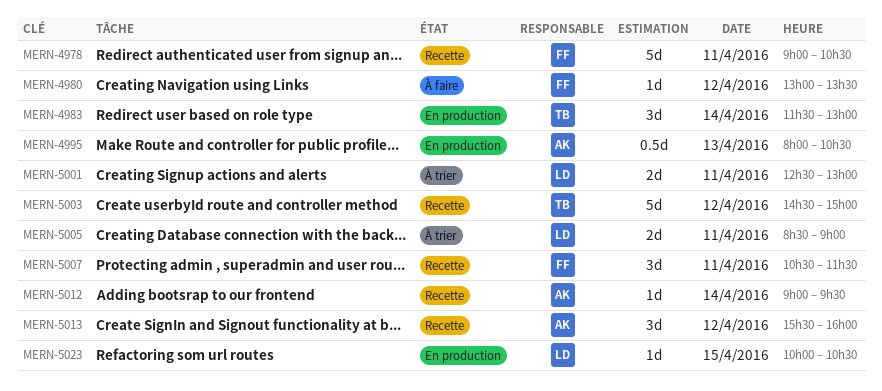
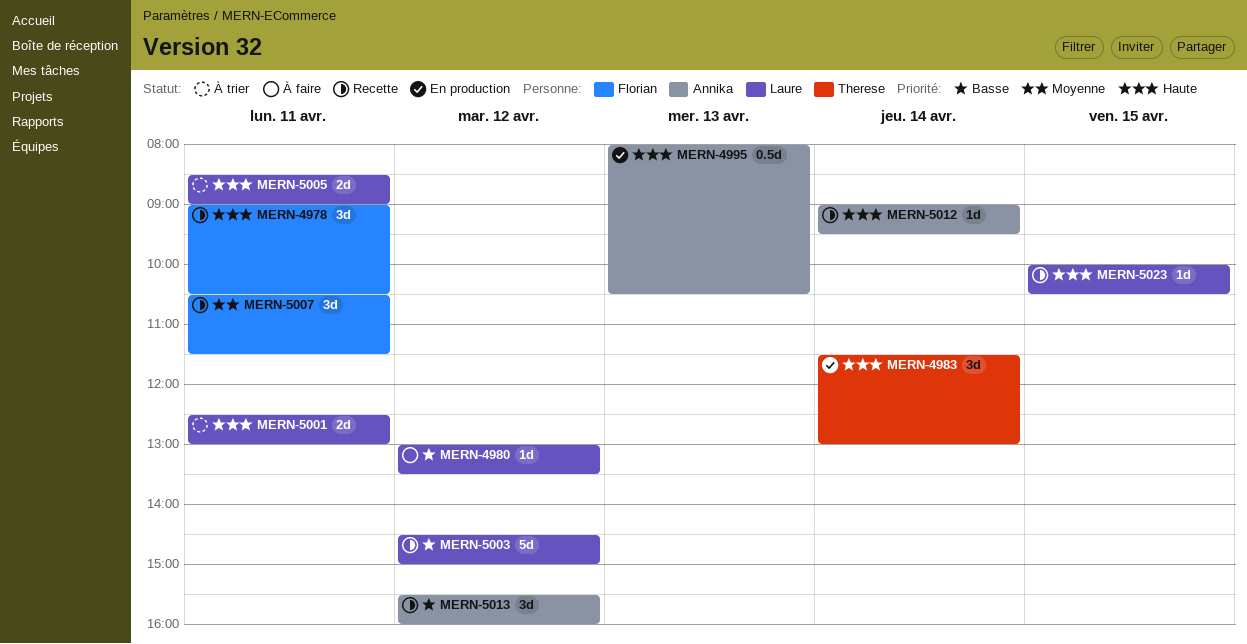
MERN-4978, estimate: 5d -> 3d
MERN-4980, owner: Florian -> Laure
MERN-5003, owner: Therese -> Laure
MERN-5023, status: En production -> Recette

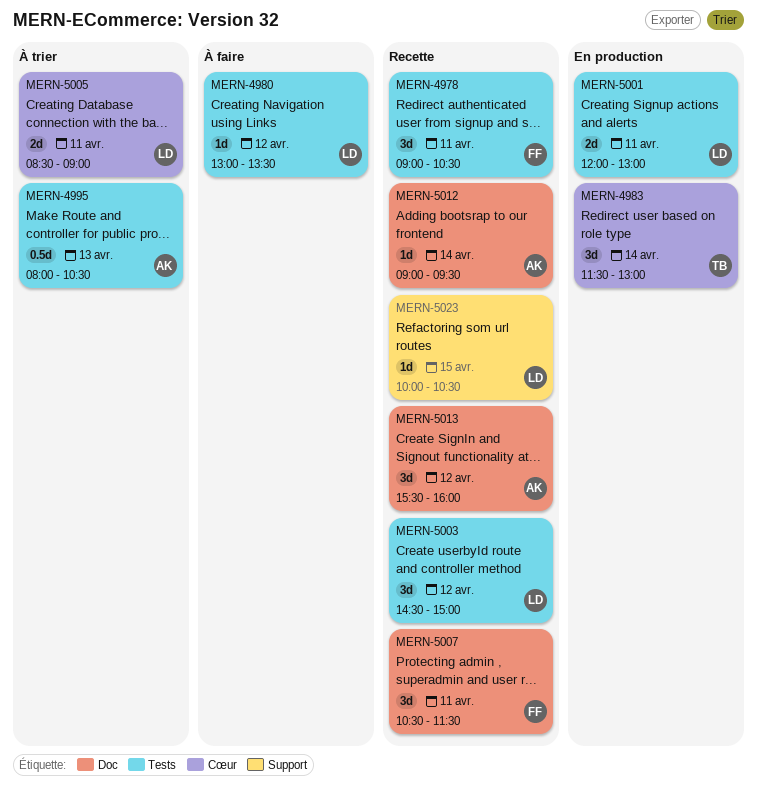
MERN-4995, status: En production -> À trier
MERN-5001, status: À trier -> En production
MERN-5001, begins: 12:30 -> 12:00
MERN-5003, estimate: 5d -> 3d

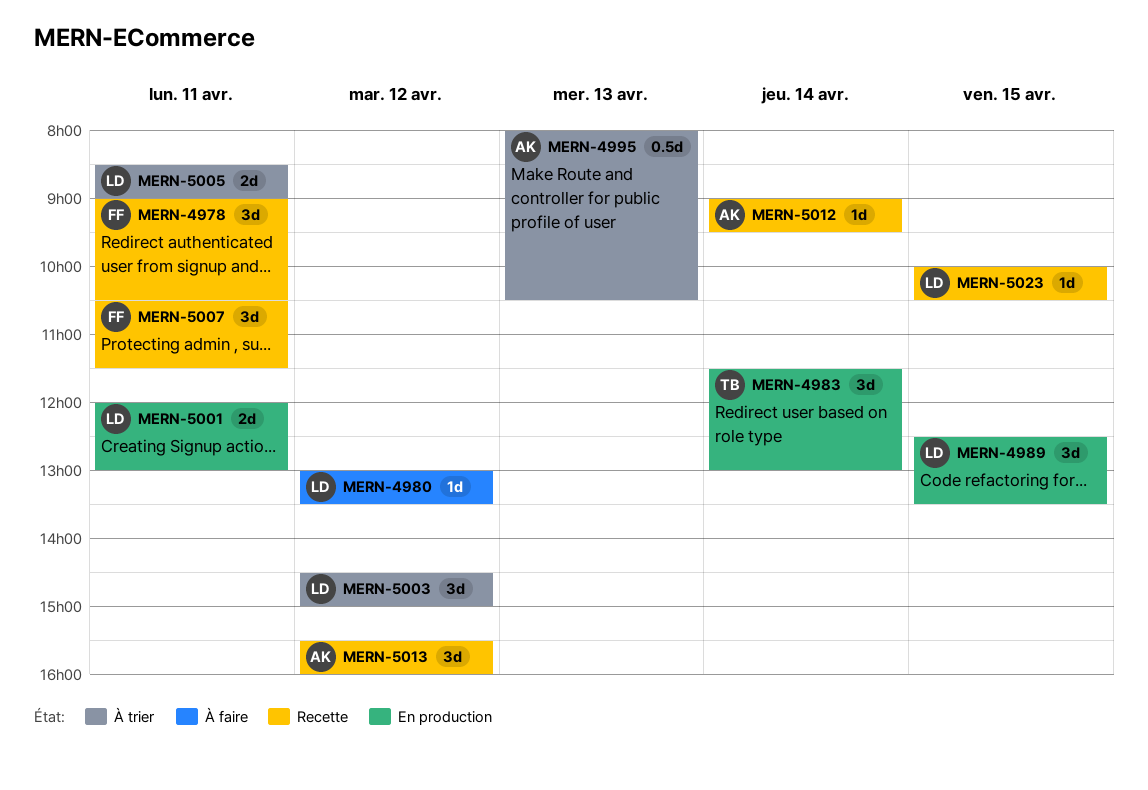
MERN-4989: none -> present
MERN-5003, status: Recette -> À trier

